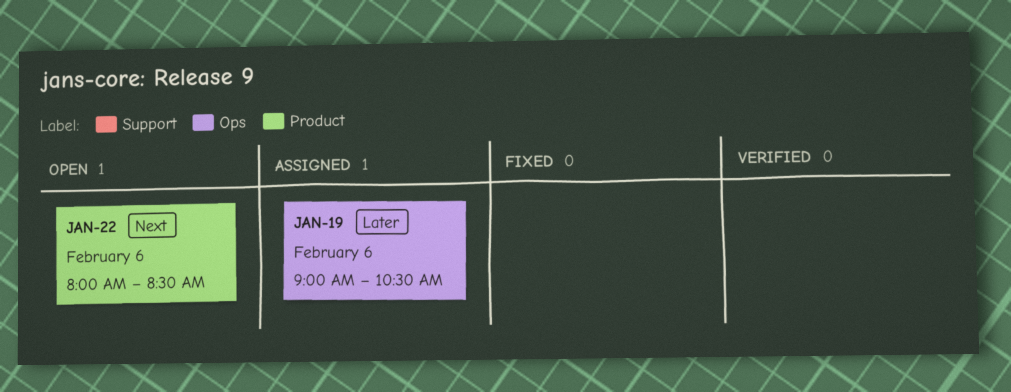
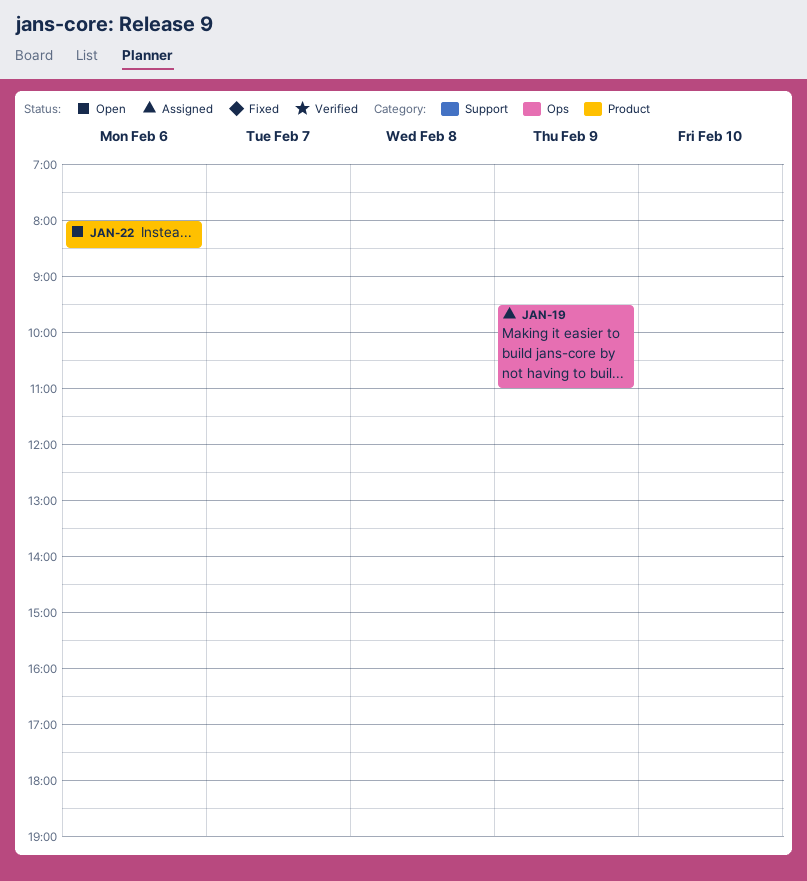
JAN-19, day: Feb 6 -> Feb 9
JAN-19, begins: 09:00 -> 09:30
JAN-19, ends: 10:30 -> 11:00

